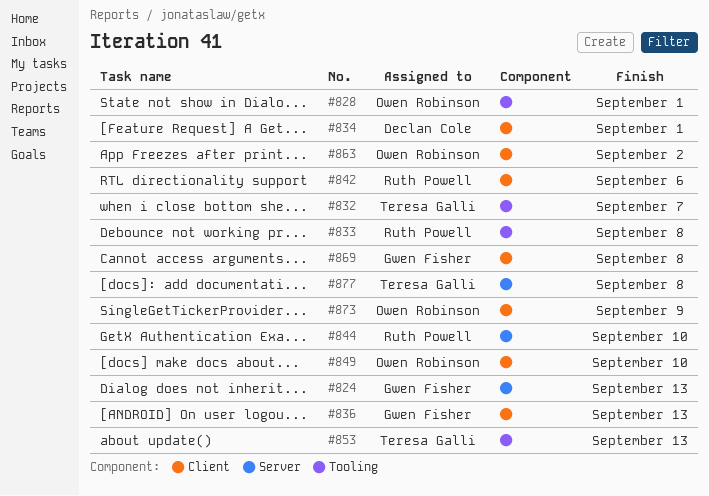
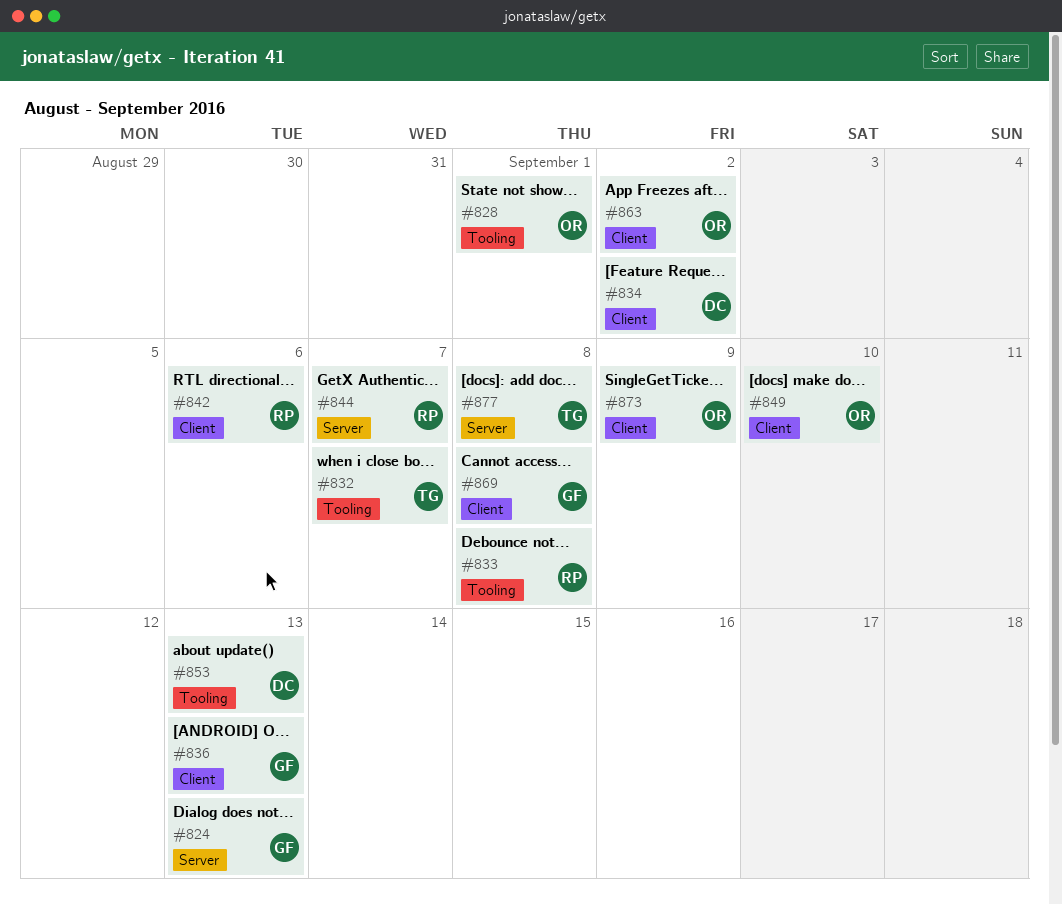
#834, due: Sep 1 -> Sep 2
#844, due: Sep 10 -> Sep 7
#853, owner: Teresa Galli -> Declan Cole

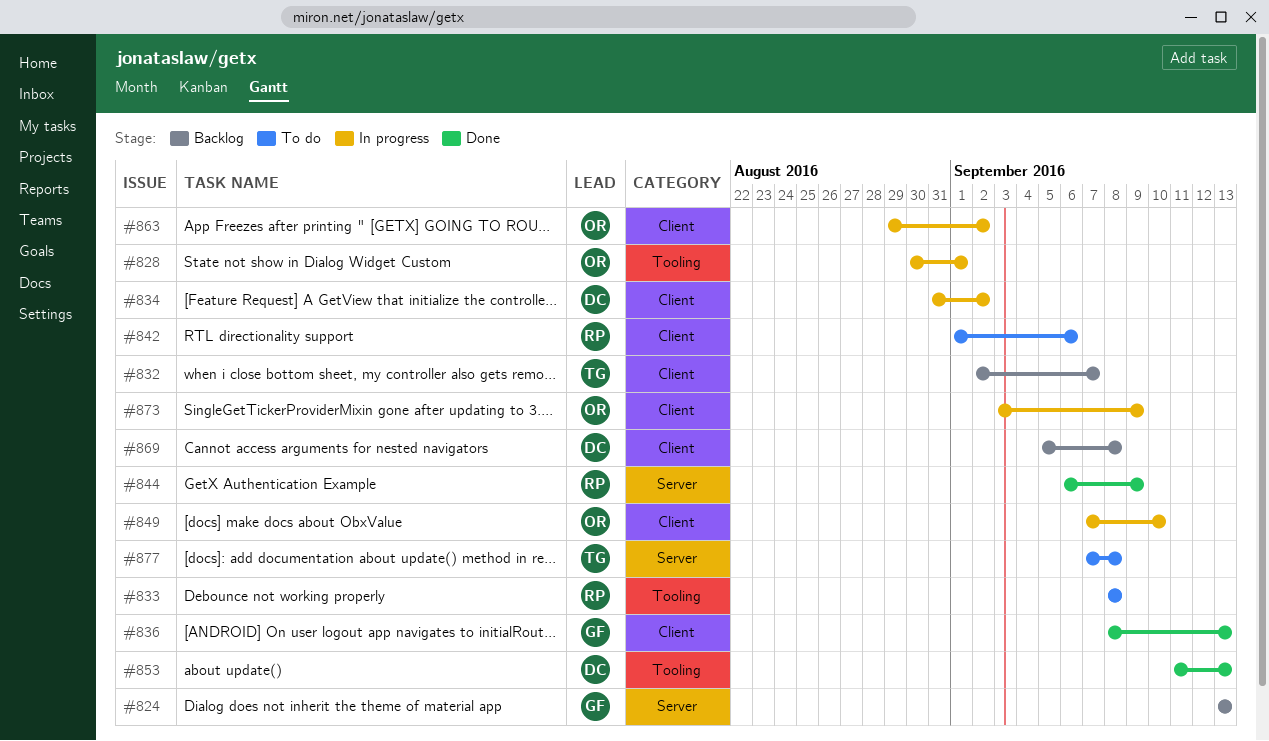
#832, label: Tooling -> Client
#844, due: Sep 7 -> Sep 9
#869, owner: GF -> DC

